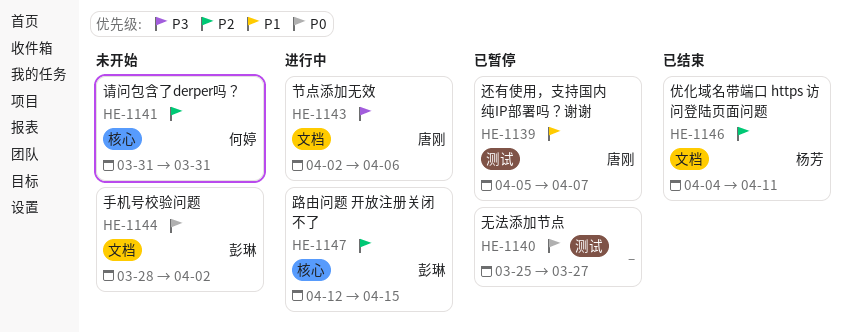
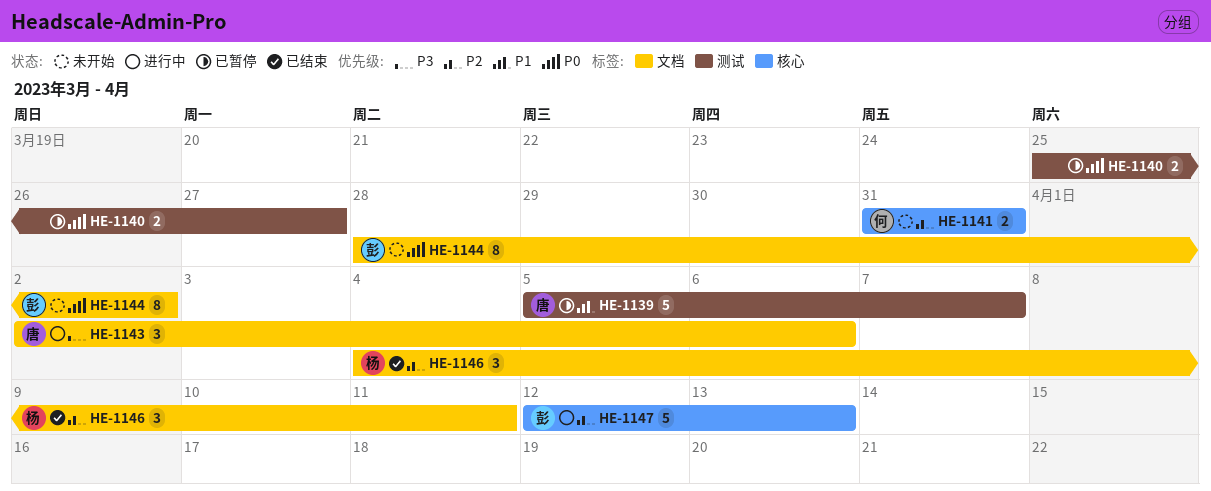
HE-1147, due: Apr 15 -> Apr 13

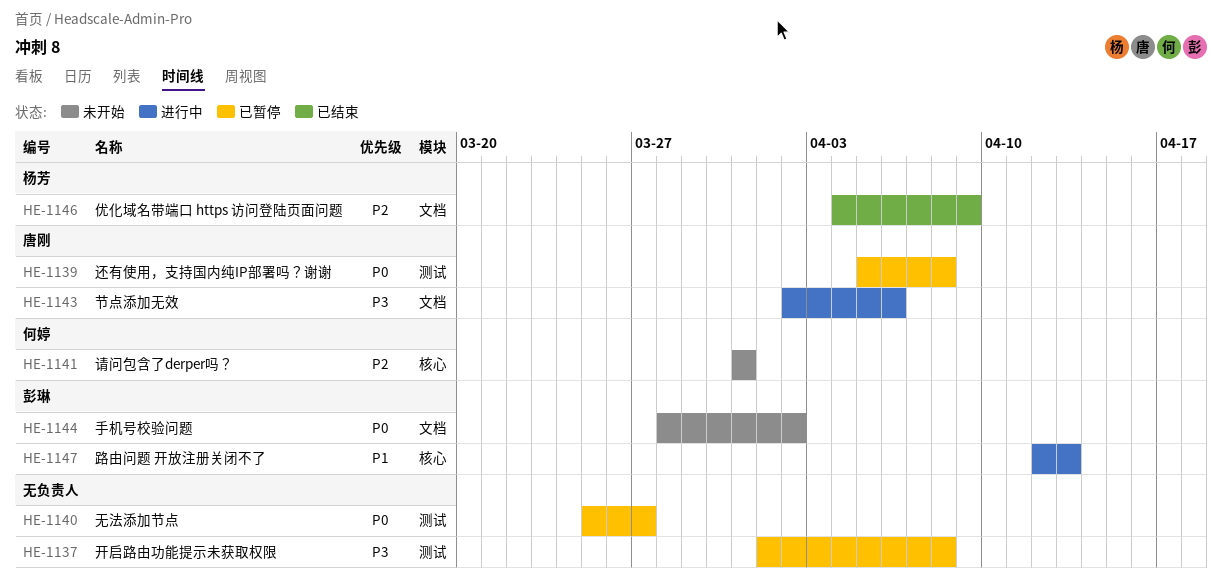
HE-1137: none -> present
HE-1139, priority: P1 -> P0
HE-1139, due: Apr 7 -> Apr 8
HE-1146, due: Apr 11 -> Apr 9
HE-1147, priority: P2 -> P1

